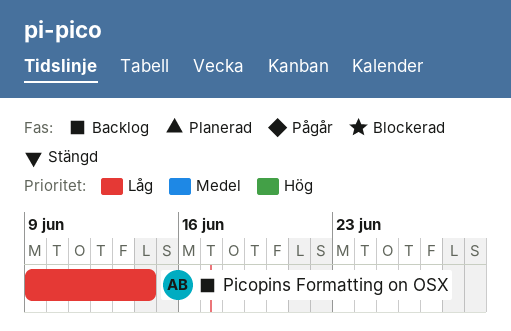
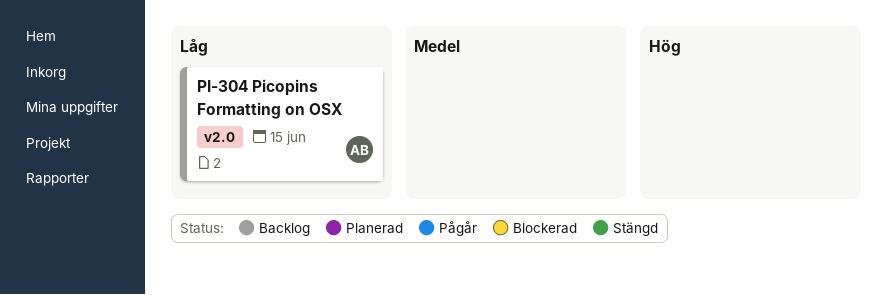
Picopins Formatting on OSX, due: Jun 14 -> Jun 15

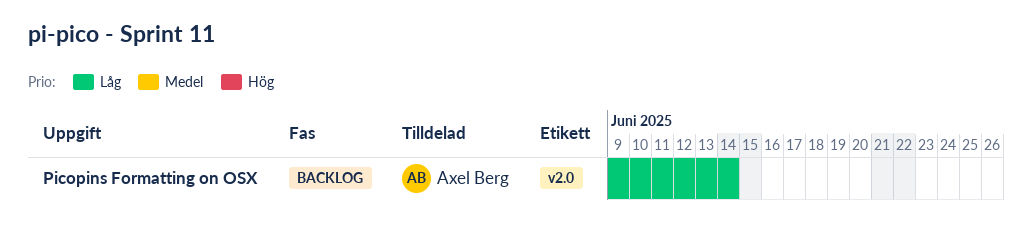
Picopins Formatting on OSX, due: Jun 15 -> Jun 14

